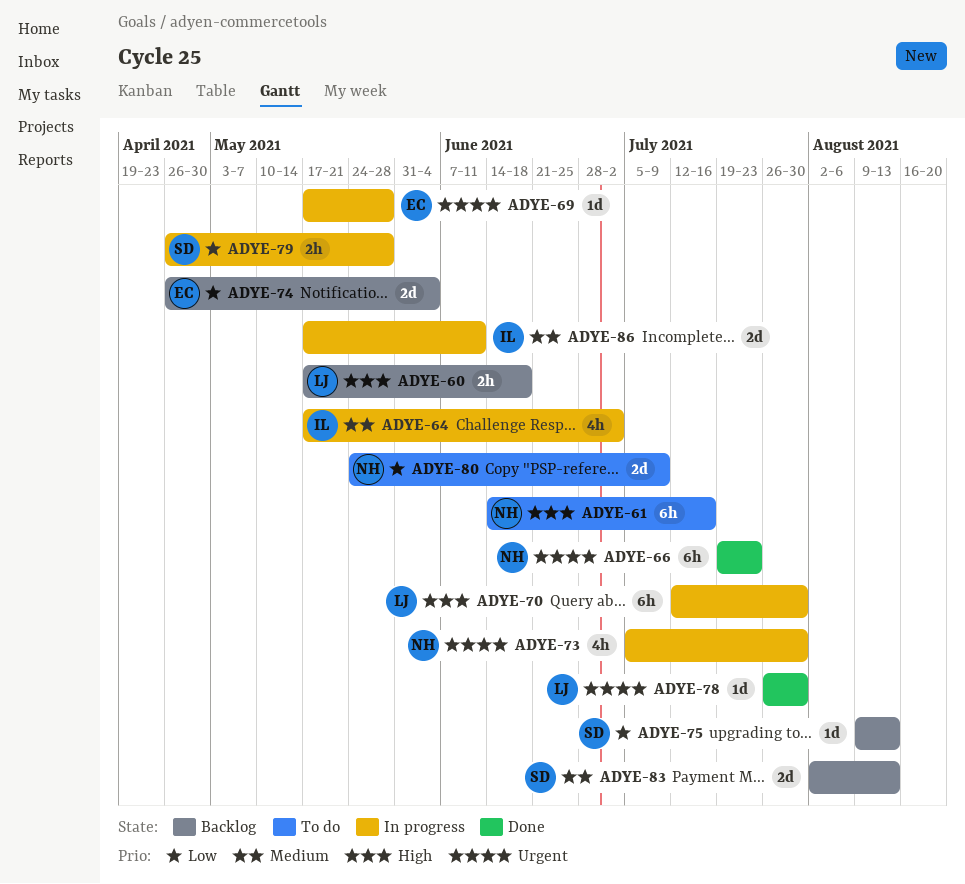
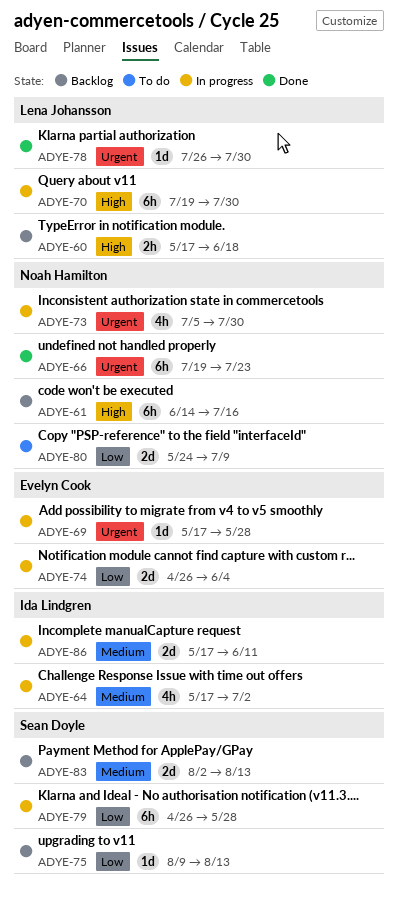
ADYE-61, status: To do -> Backlog
ADYE-70, start: Jul 12 -> Jul 19
ADYE-74, status: Backlog -> In progress
ADYE-79, estimate: 2h -> 6h

